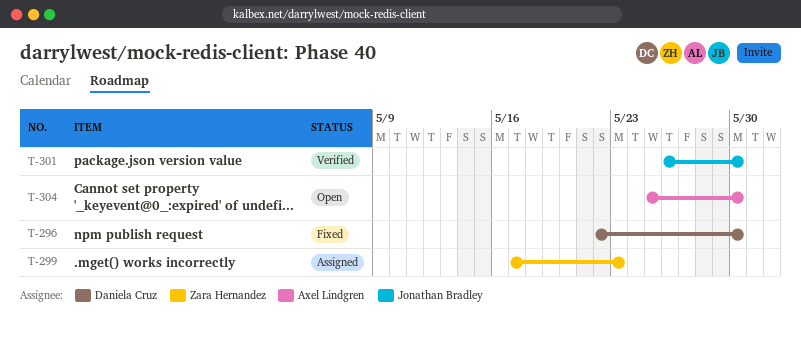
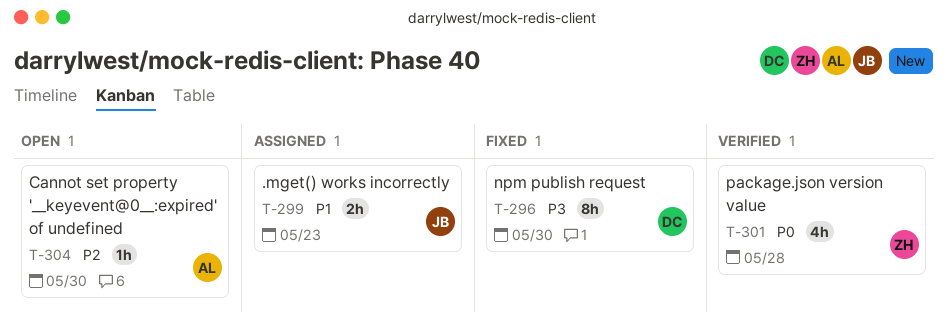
T-299, owner: Zara Hernandez -> Jonathan Bradley
T-301, owner: Jonathan Bradley -> Zara Hernandez
T-301, due: May 30 -> May 28

